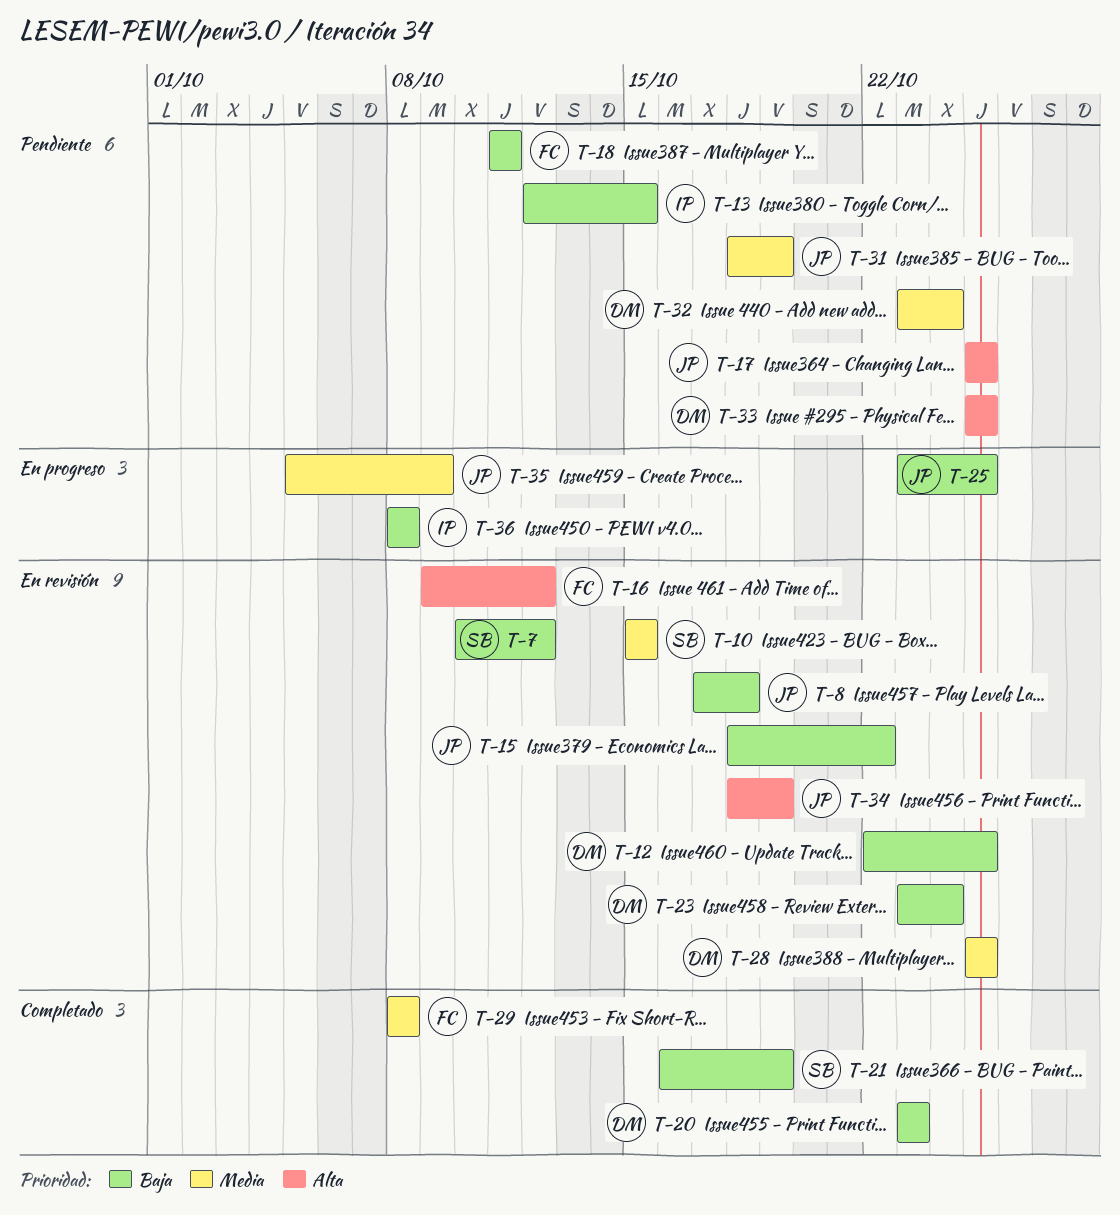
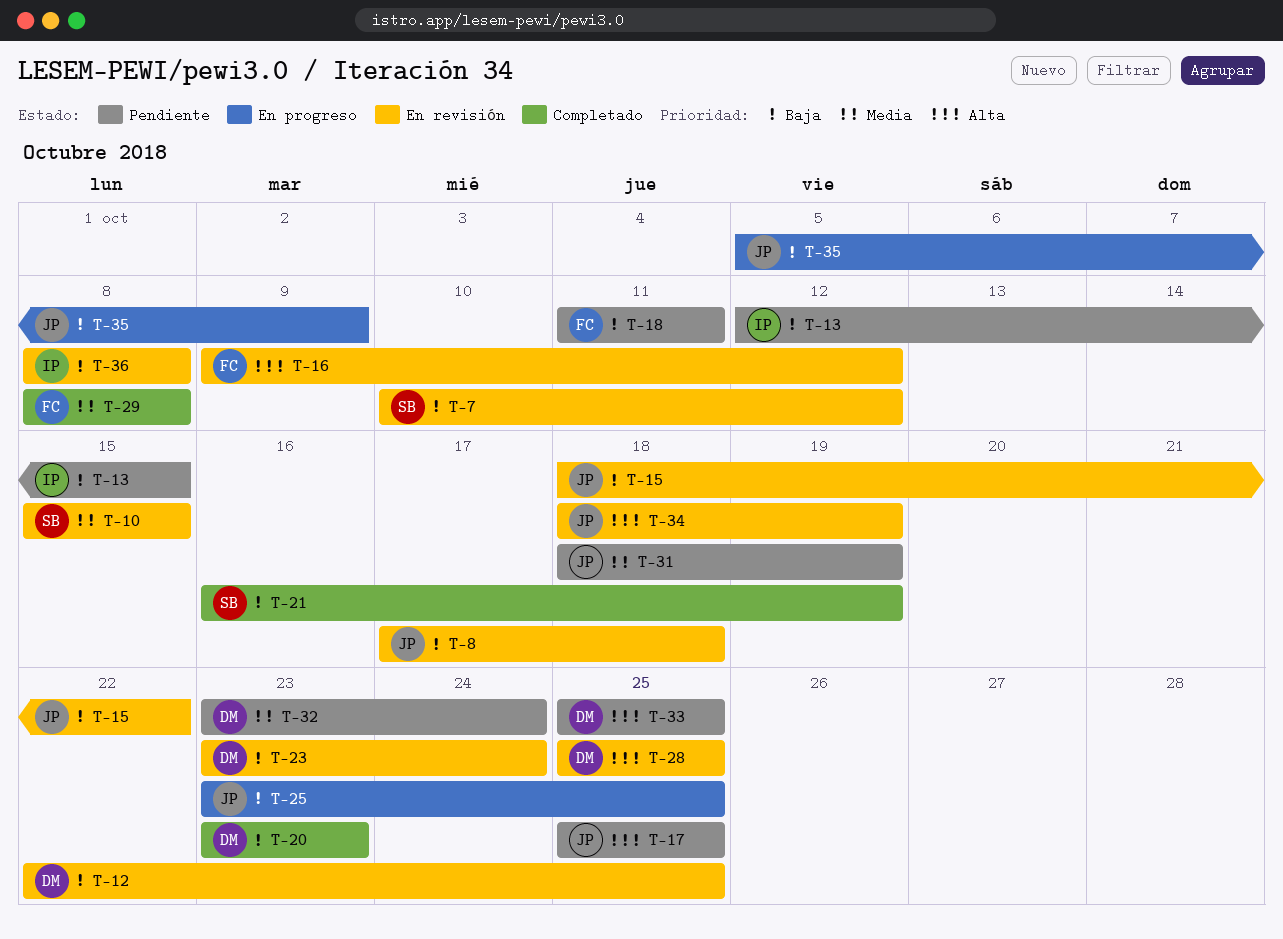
T-28, priority: Media -> Alta
T-35, priority: Media -> Baja
T-36, status: En progreso -> En revisión

